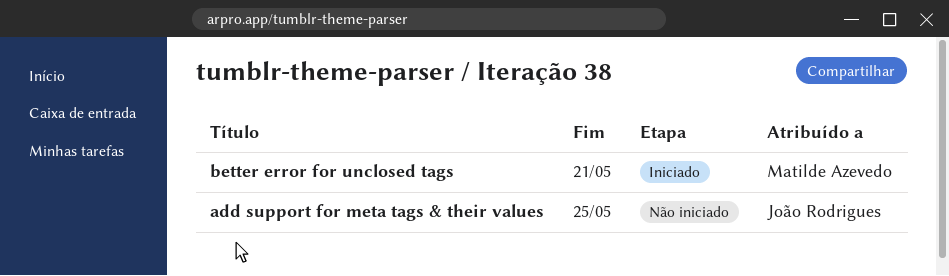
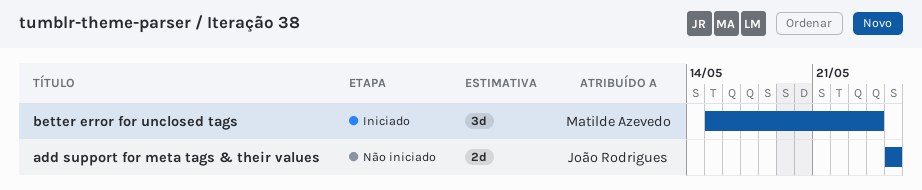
better error for unclosed tags, due: May 21 -> May 24

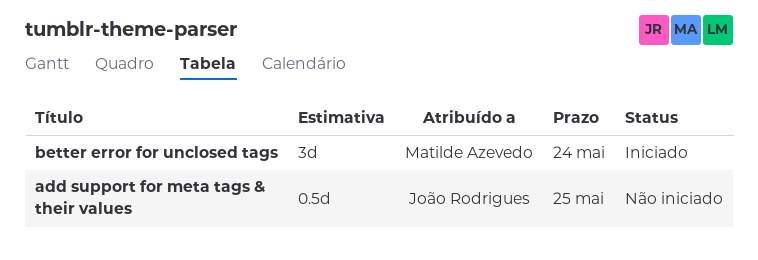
add support for meta tags & their values, estimate: 2d -> 0.5d

